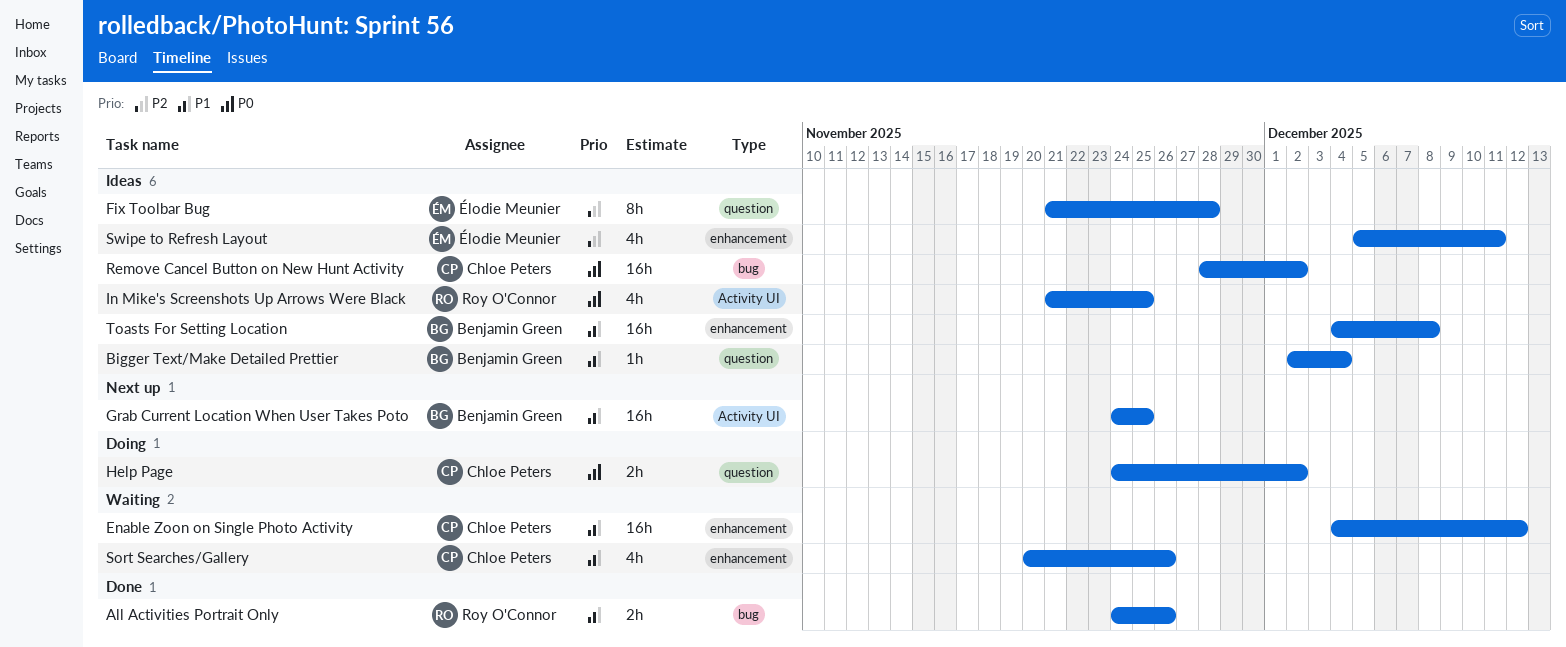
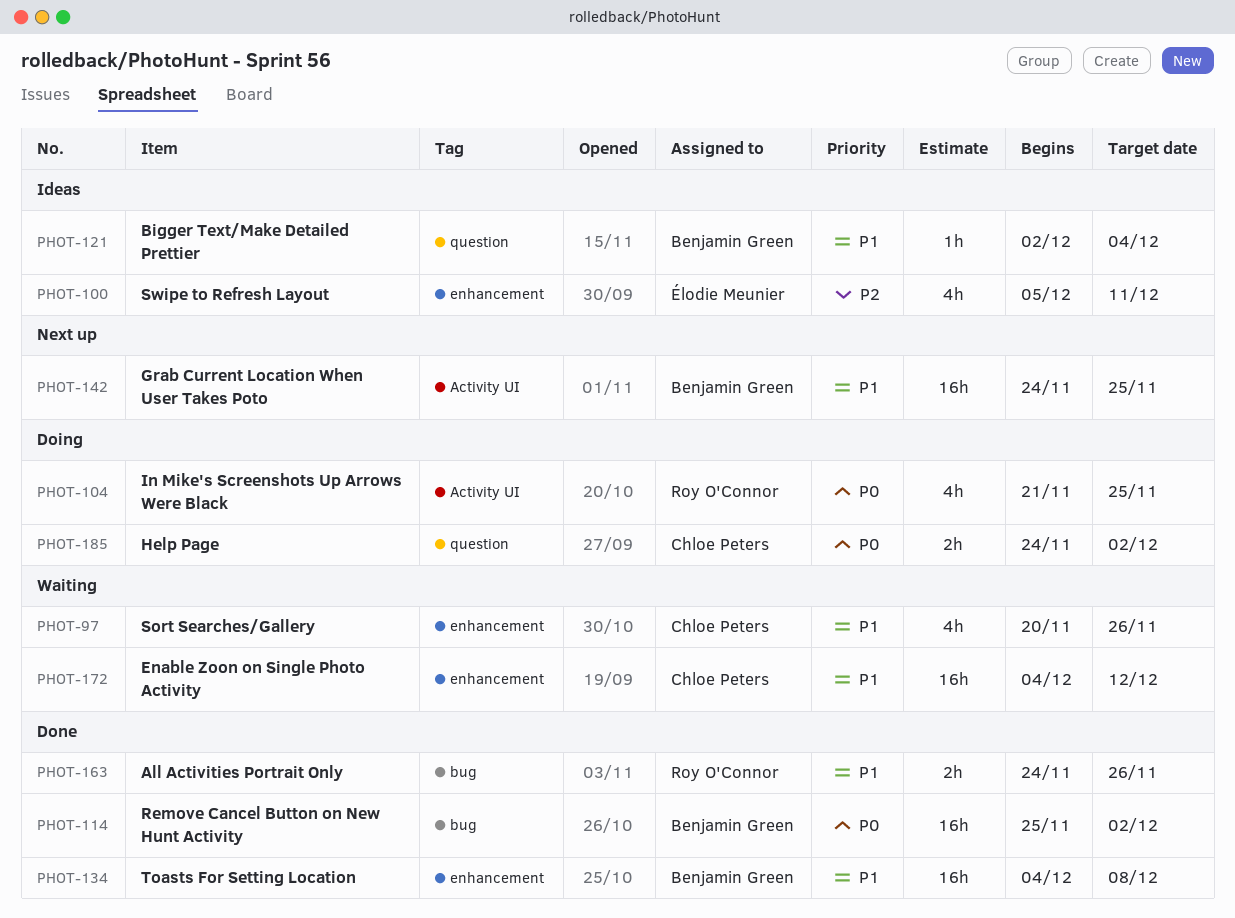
Fix Toolbar Bug: present -> none
In Mike's Screenshots Up Arrows Were Black, status: Ideas -> Doing
Remove Cancel Button on New Hunt Activity, status: Ideas -> Done
Remove Cancel Button on New Hunt Activity, owner: Chloe Peters -> Benjamin Green
Remove Cancel Button on New Hunt Activity, start: Nov 28 -> Nov 25
Toasts For Setting Location, status: Ideas -> Done

